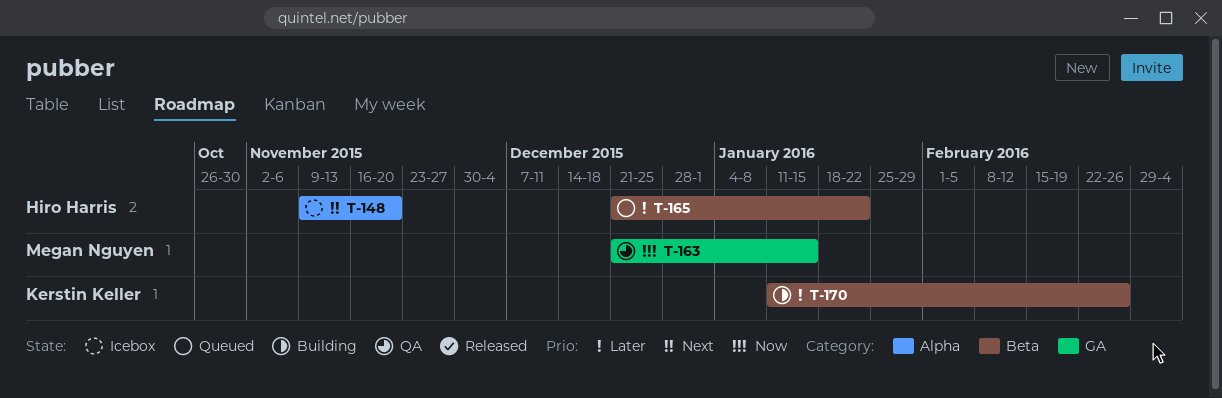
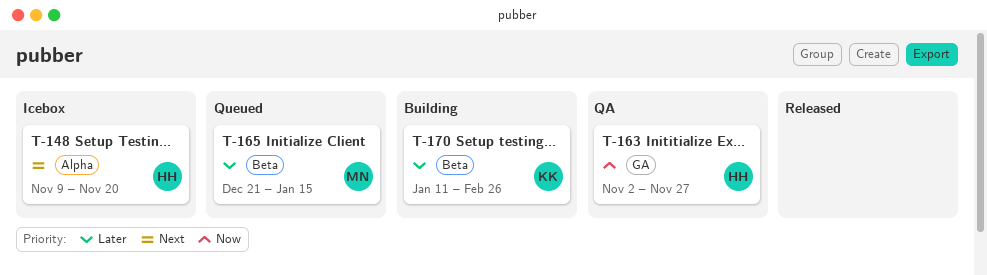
T-163, owner: Megan Nguyen -> Hiro Harris
T-163, start: Dec 21 -> Nov 2
T-163, due: Jan 15 -> Nov 27
T-165, owner: Hiro Harris -> Megan Nguyen
T-165, due: Jan 22 -> Jan 15

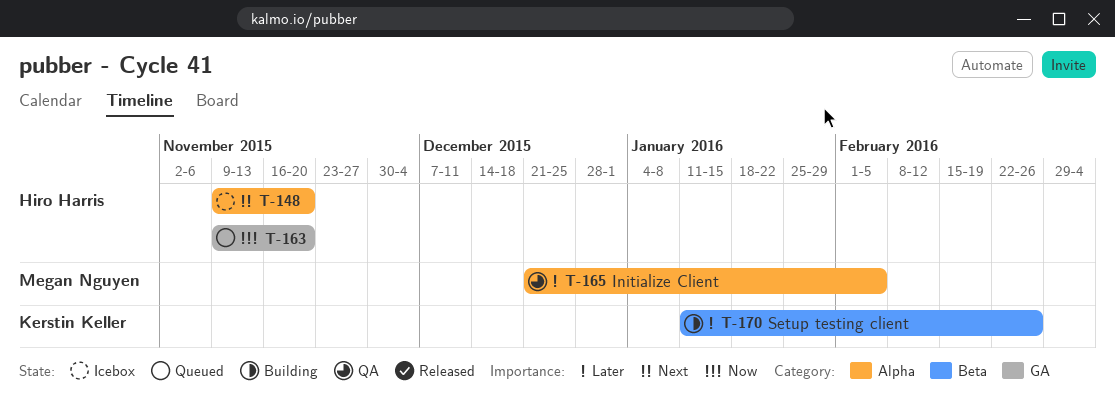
T-163, status: QA -> Queued
T-163, start: Nov 2 -> Nov 9
T-163, due: Nov 27 -> Nov 20
T-165, status: Queued -> QA
T-165, label: Beta -> Alpha
T-165, due: Jan 15 -> Feb 5

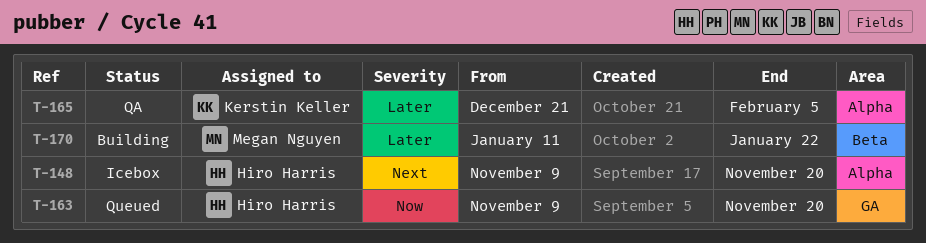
T-165, owner: Megan Nguyen -> Kerstin Keller
T-170, owner: Kerstin Keller -> Megan Nguyen
T-170, due: Feb 26 -> Jan 22

